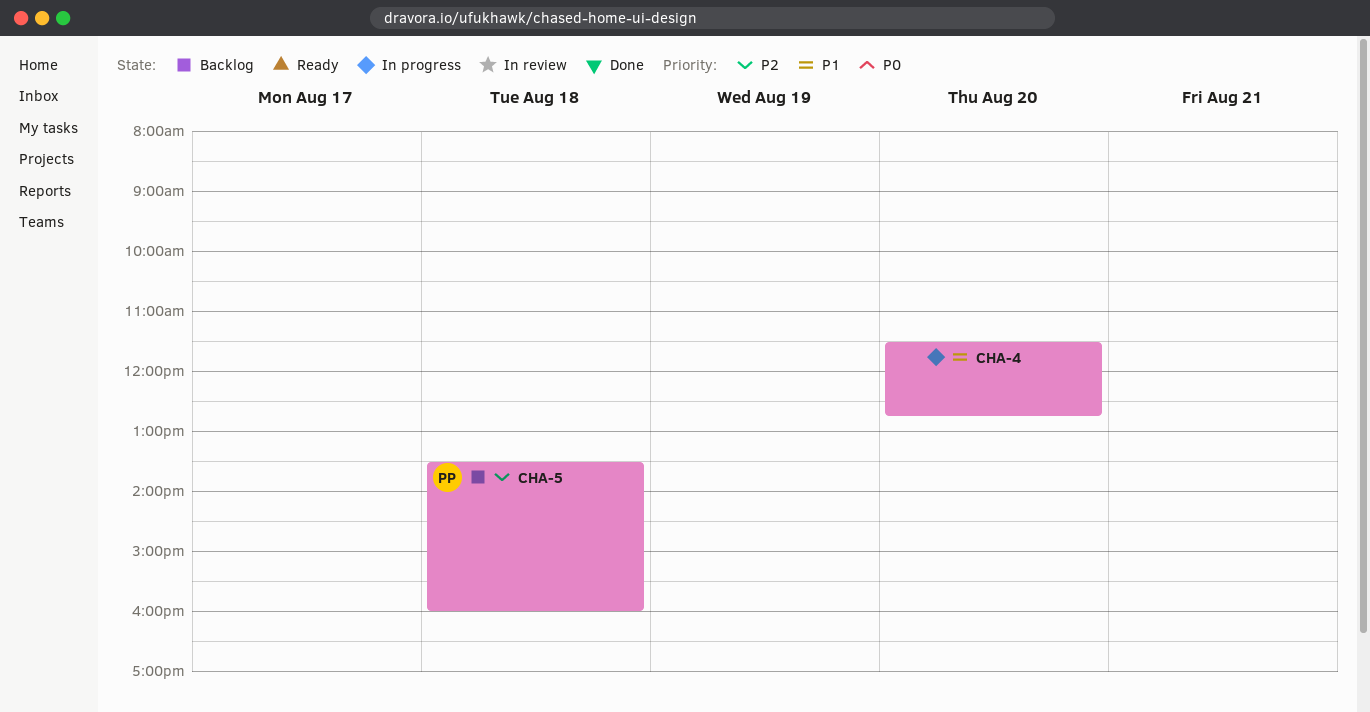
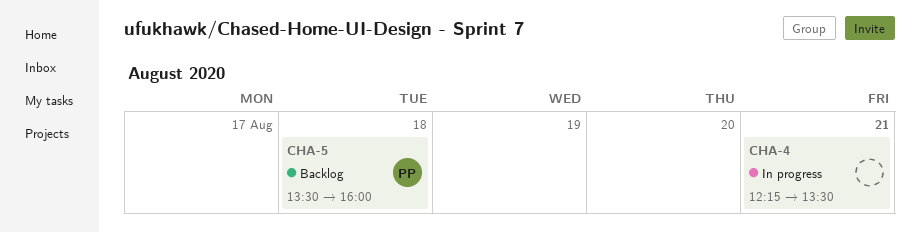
CHA-4, day: Aug 20 -> Aug 21
CHA-4, begins: 11:30 -> 12:15
CHA-4, ends: 12:45 -> 13:30

